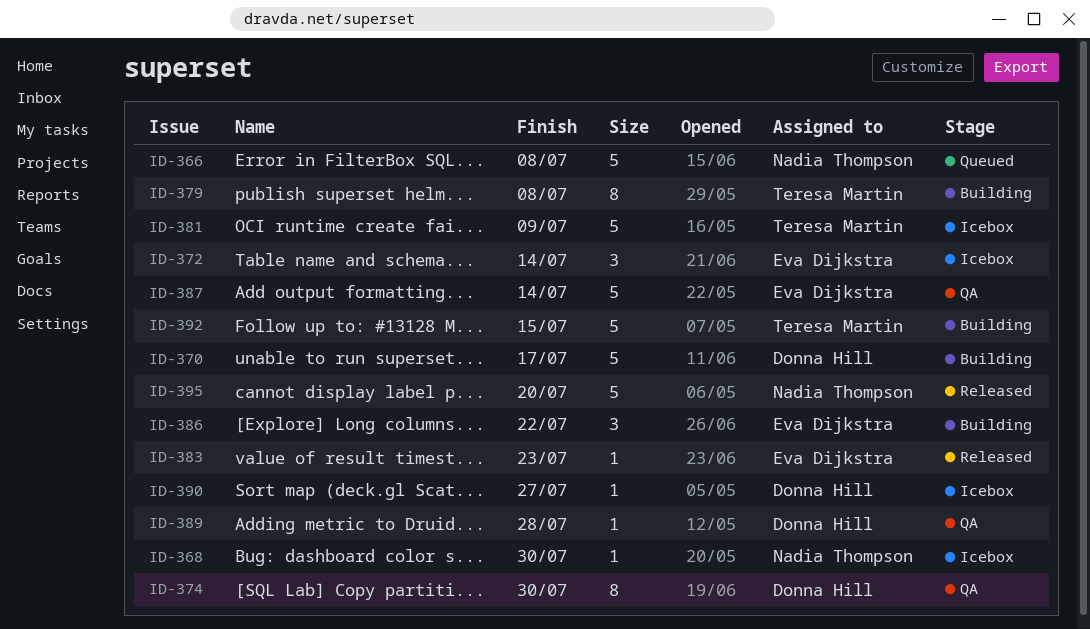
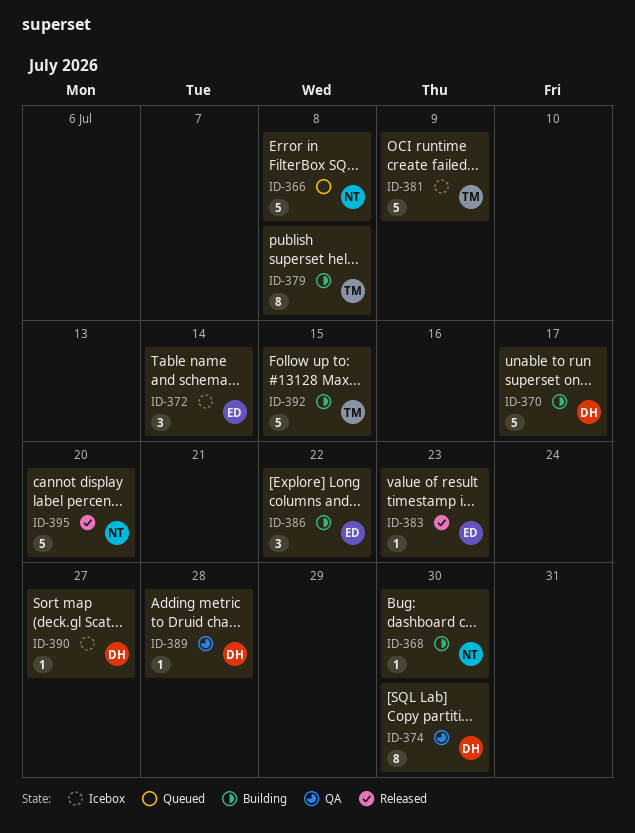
ID-368, status: Icebox -> Building
ID-387: present -> none

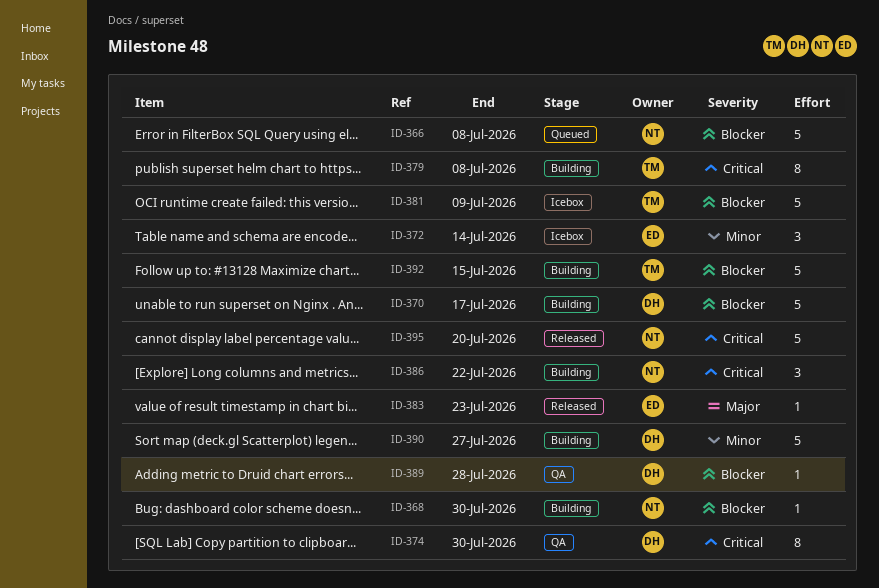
ID-386, owner: ED -> NT
ID-390, status: Icebox -> Building
ID-390, estimate: 1 -> 5

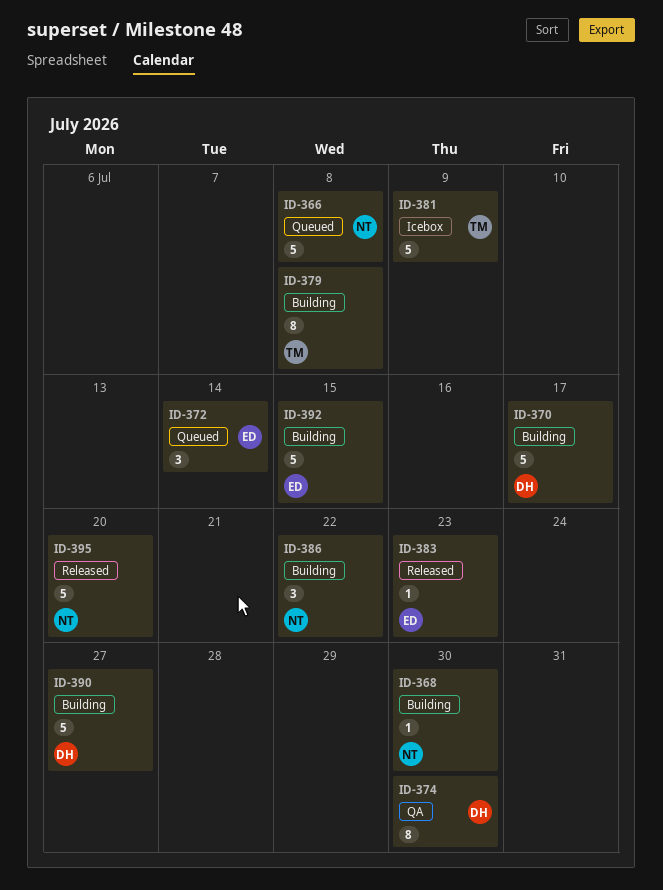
ID-372, status: Icebox -> Queued
ID-389: present -> none
ID-392, owner: TM -> ED

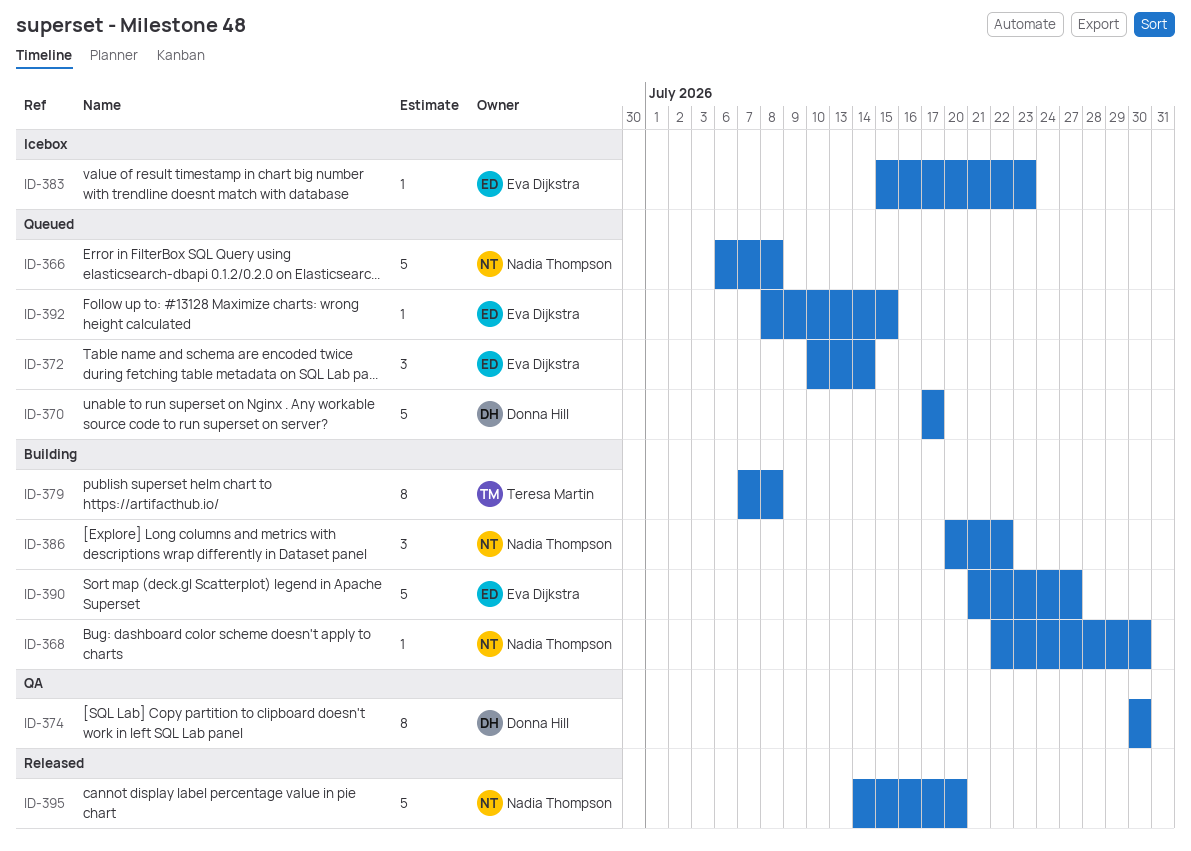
ID-370, status: Building -> Queued
ID-381: present -> none
ID-383, status: Released -> Icebox
ID-390, owner: Donna Hill -> Eva Dijkstra
ID-392, status: Building -> Queued
ID-392, estimate: 5 -> 1

